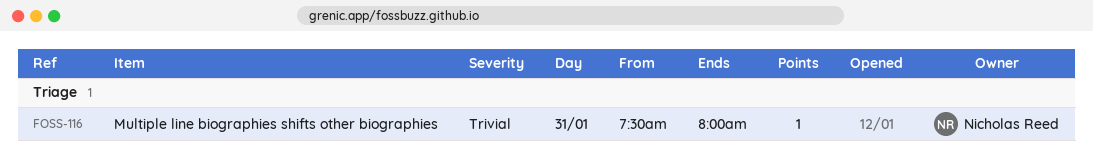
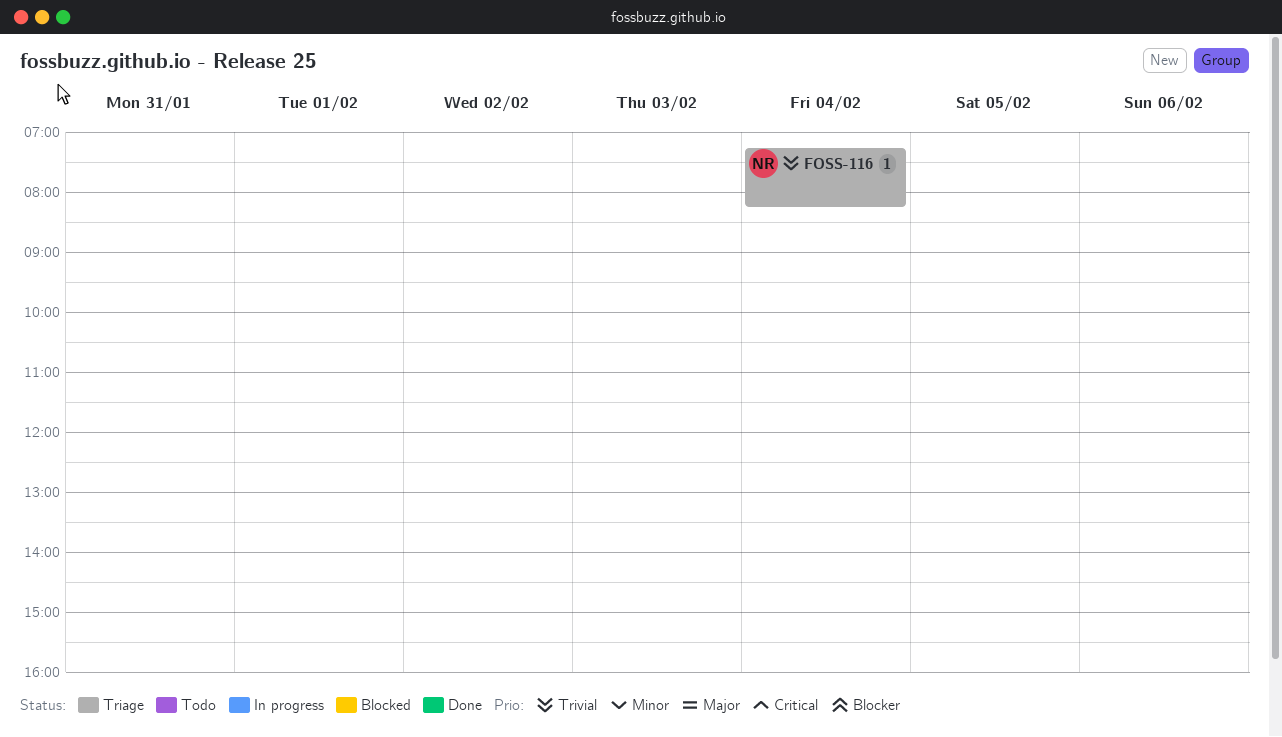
FOSS-116, day: Jan 31 -> Feb 4
FOSS-116, begins: 07:30 -> 07:15
FOSS-116, ends: 08:00 -> 08:15

